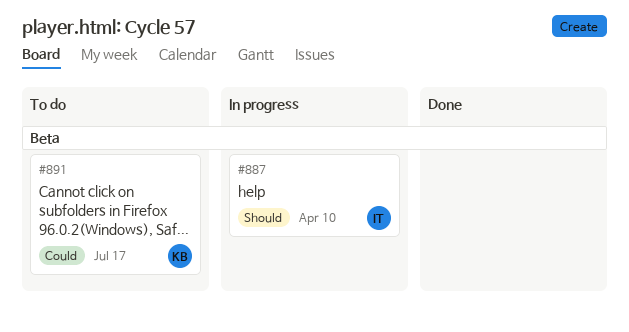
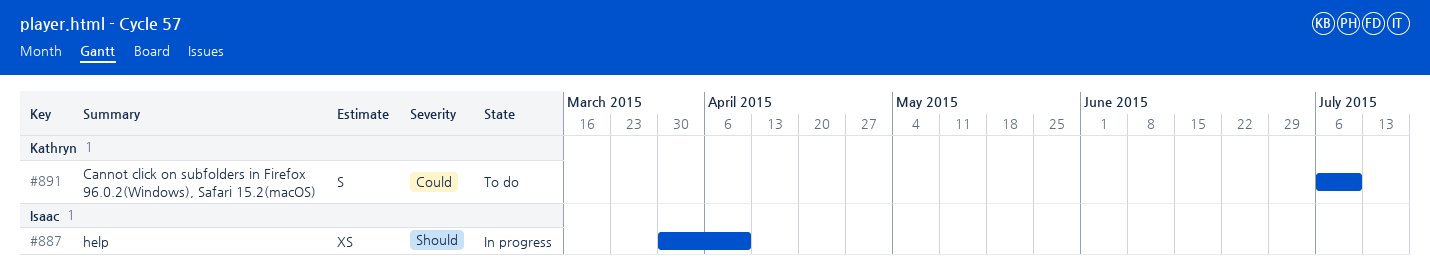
#891, due: Jul 17 -> Jul 10

